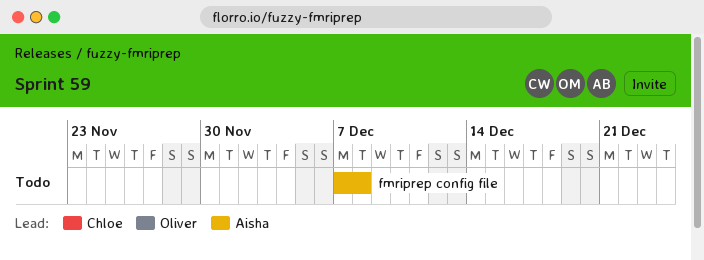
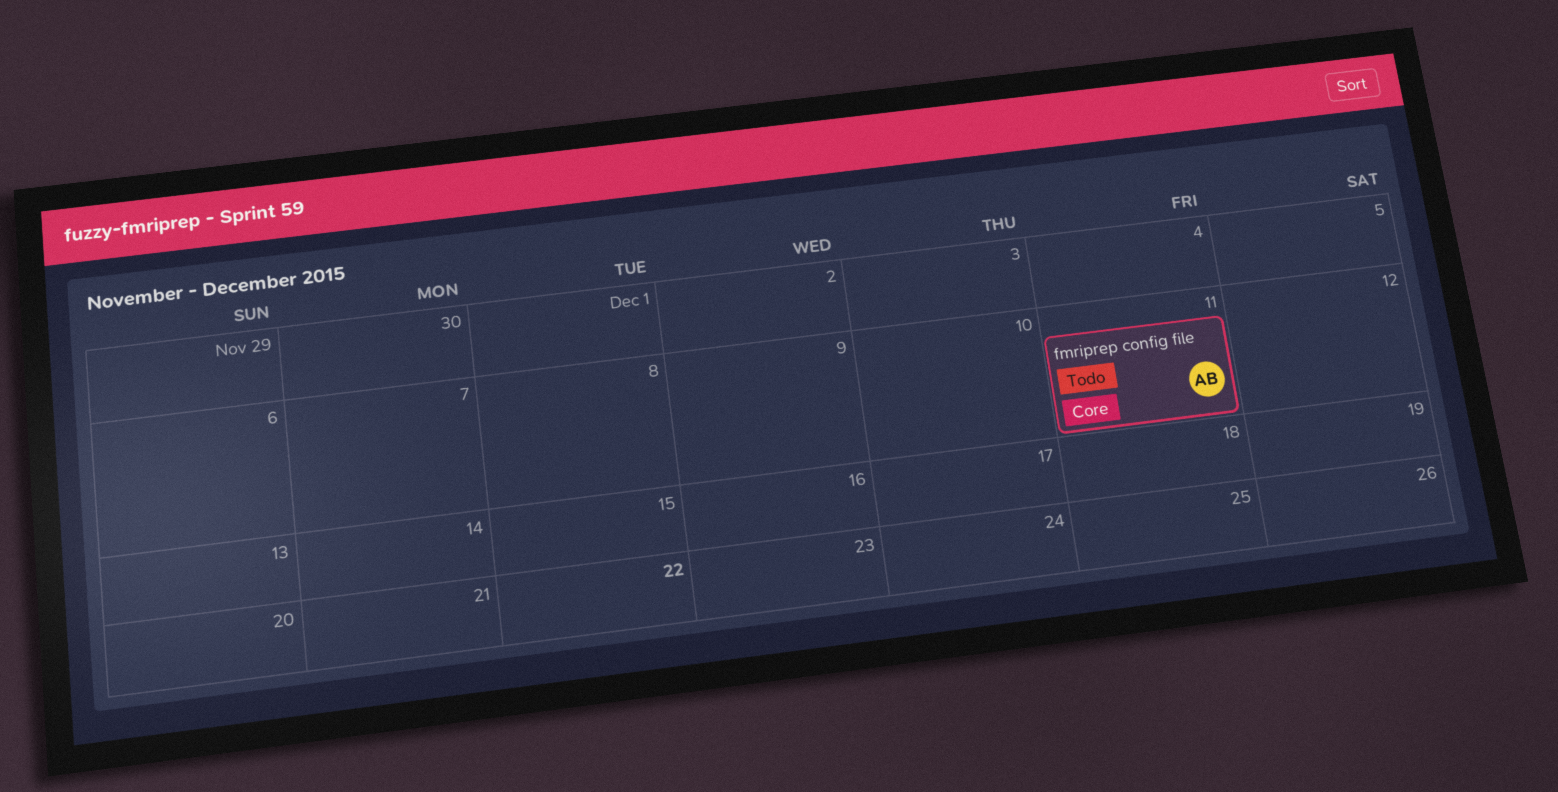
fmriprep config file, due: Dec 8 -> Dec 11

